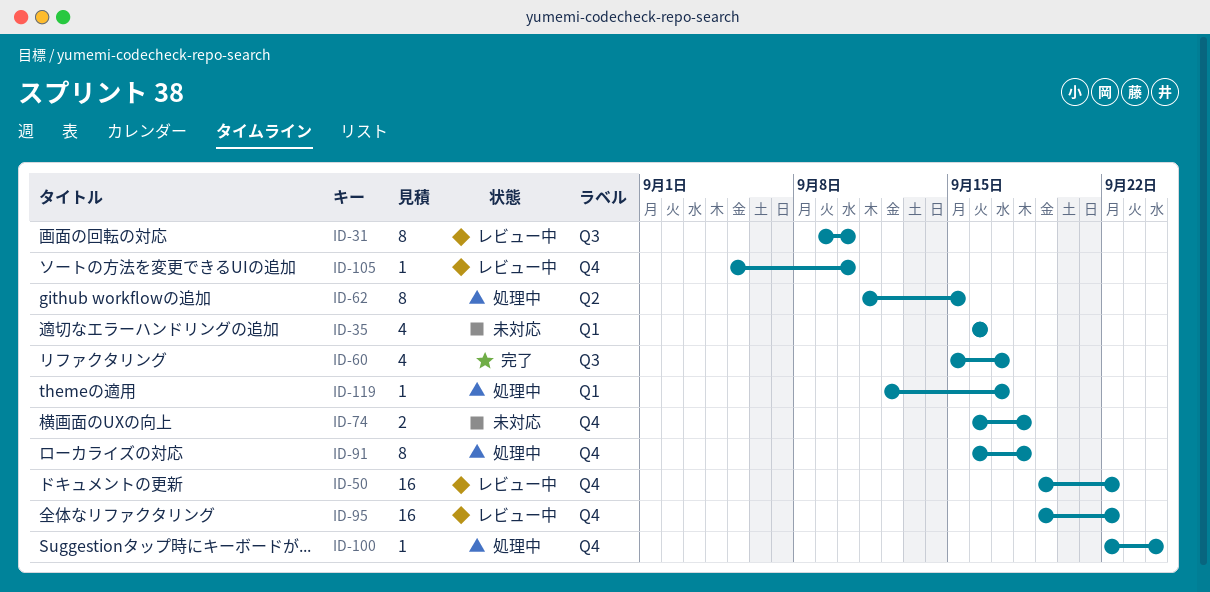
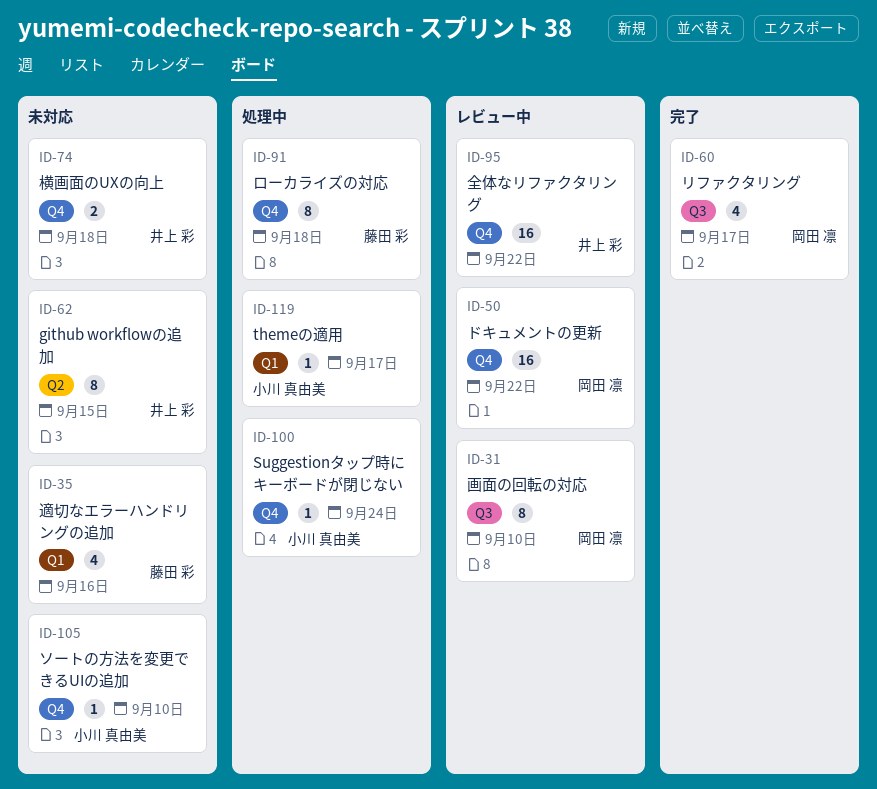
ID-62, status: 処理中 -> 未対応
ID-105, status: レビュー中 -> 未対応

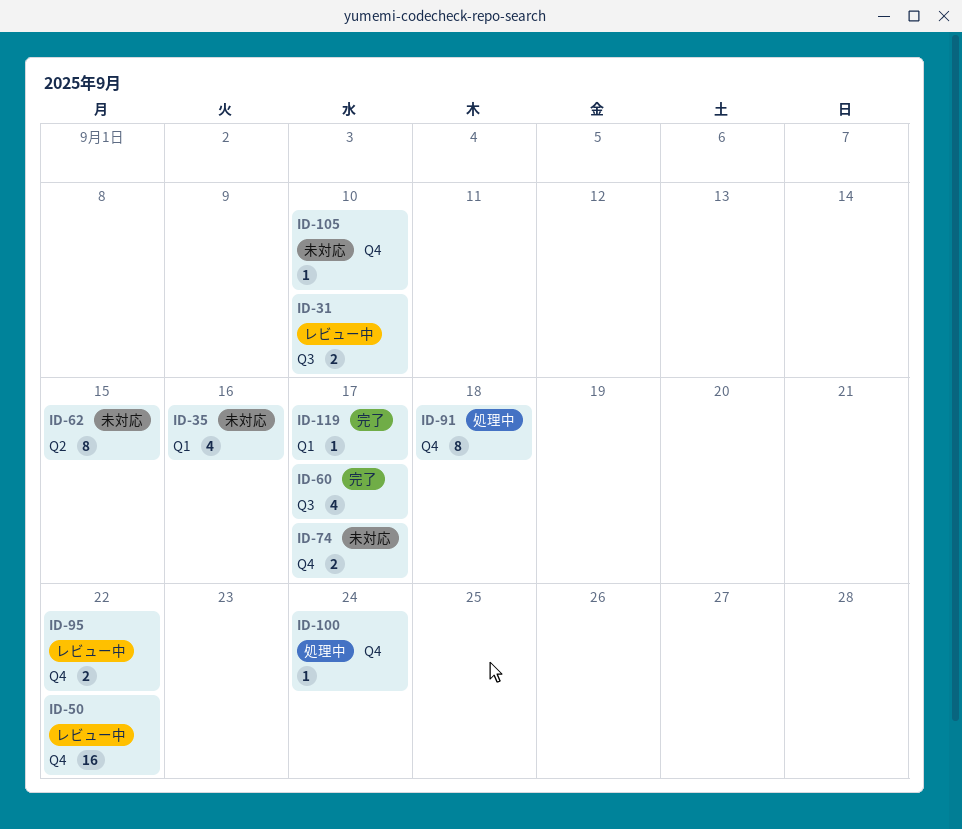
ID-31, estimate: 8 -> 2
ID-74, due: Sep 18 -> Sep 17
ID-95, estimate: 16 -> 2
ID-119, status: 処理中 -> 完了

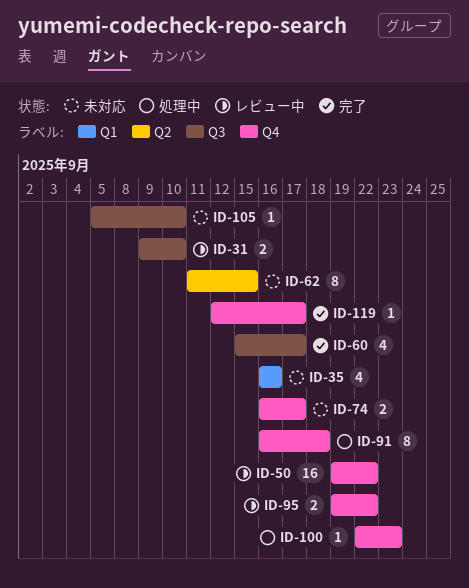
ID-100, due: Sep 24 -> Sep 23
ID-105, label: Q4 -> Q3
ID-119, label: Q1 -> Q4

